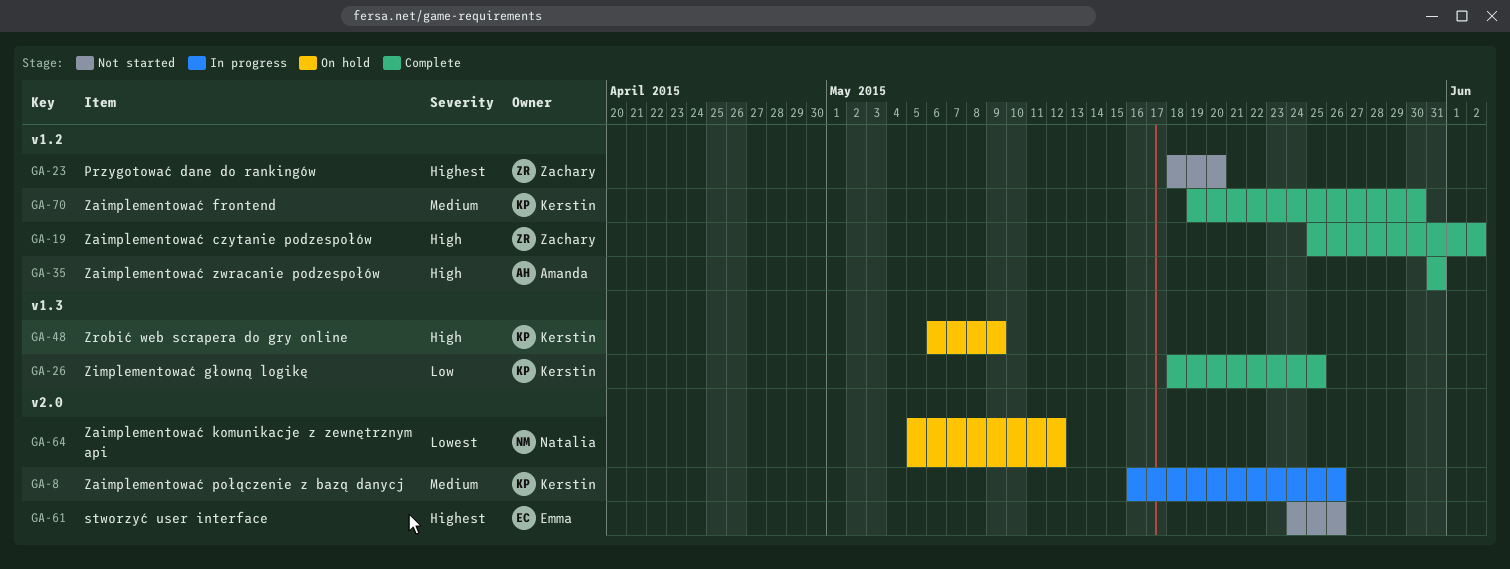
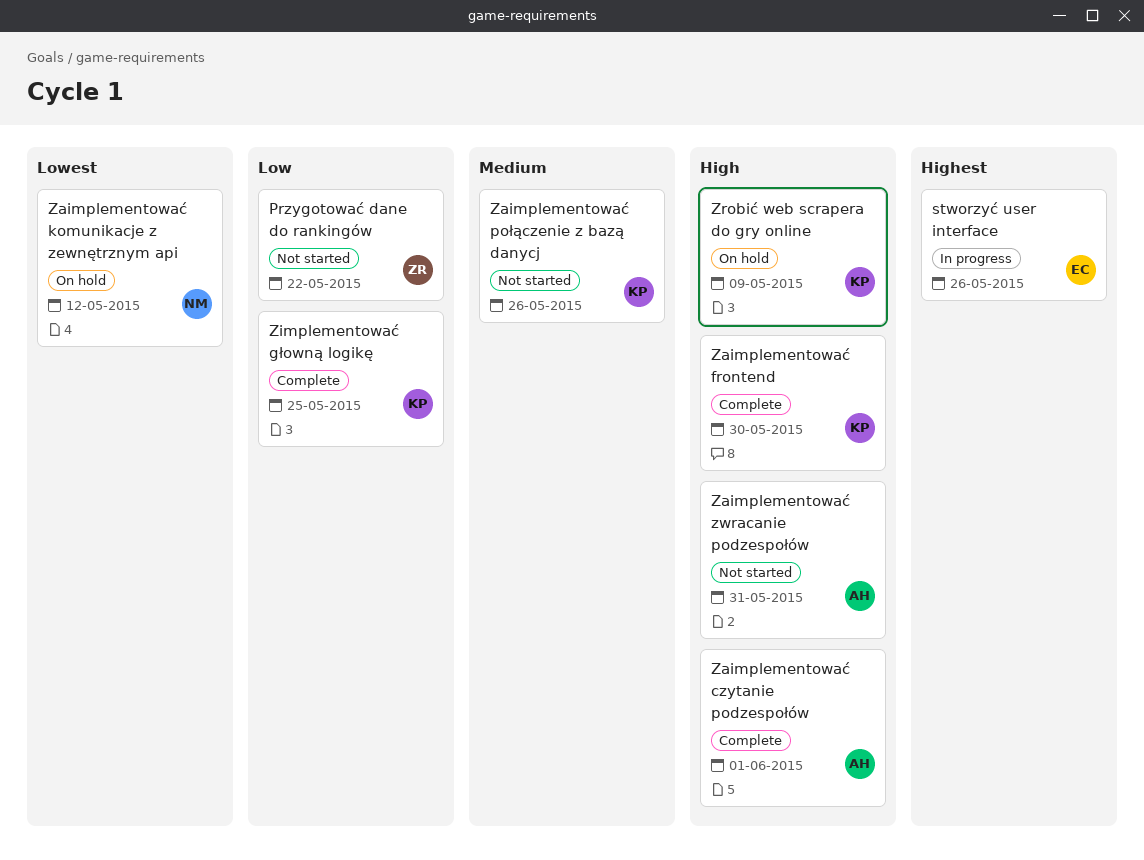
Przygotować dane do rankingów, priority: Highest -> Low
Przygotować dane do rankingów, due: May 20 -> May 22
stworzyć user interface, status: Not started -> In progress
Zaimplementować czytanie podzespołów, owner: Zachary -> Amanda
Zaimplementować czytanie podzespołów, due: Jun 2 -> Jun 1
Zaimplementować frontend, priority: Medium -> High
Zaimplementować połączenie z bazą danycj, status: In progress -> Not started
Zaimplementować zwracanie podzespołów, status: Complete -> Not started

